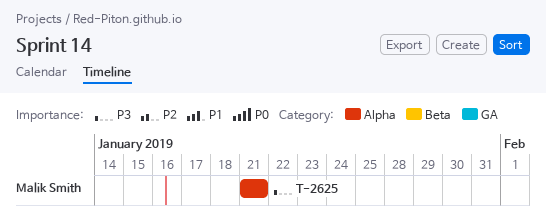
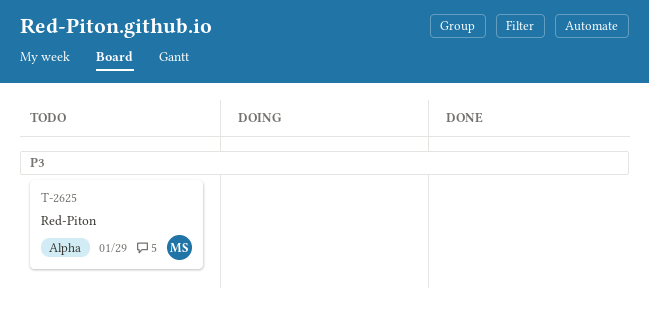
T-2625, due: Jan 21 -> Jan 29

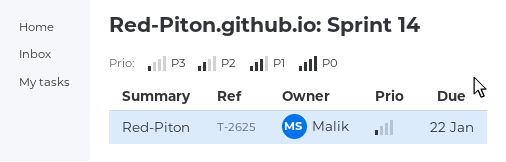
T-2625, due: Jan 29 -> Jan 22

